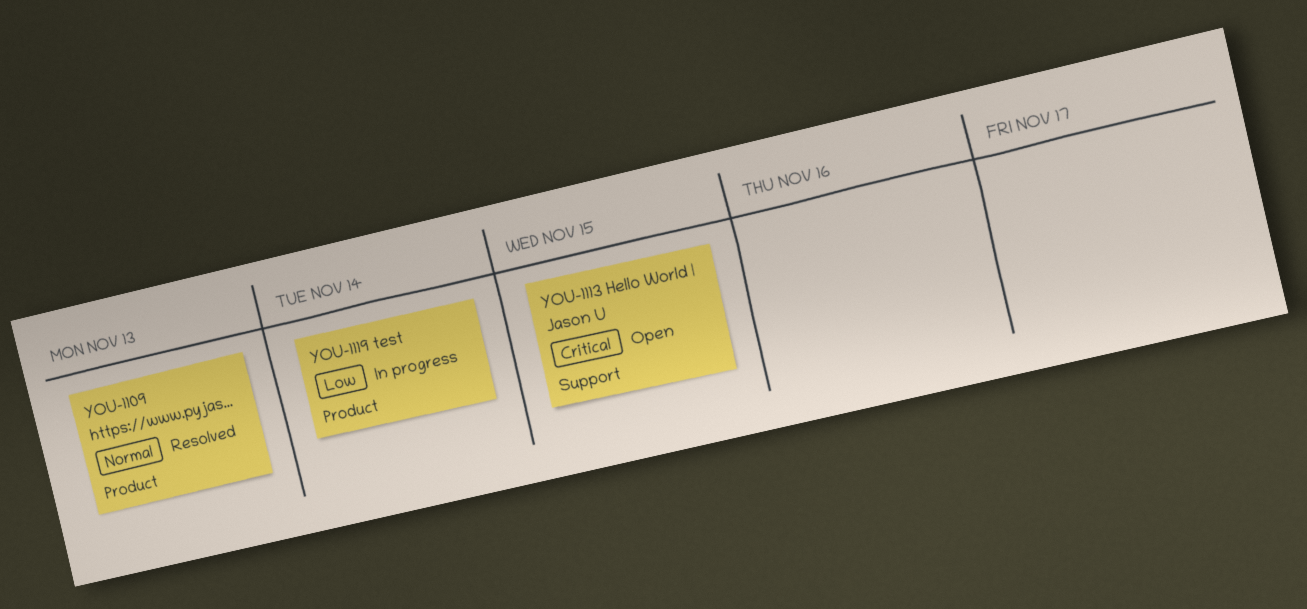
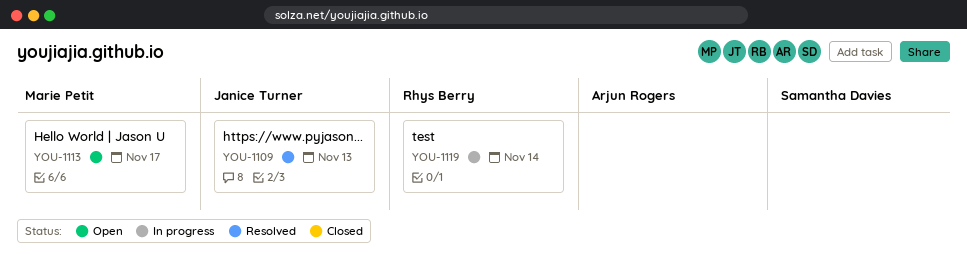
YOU-1113, due: Nov 15 -> Nov 17

